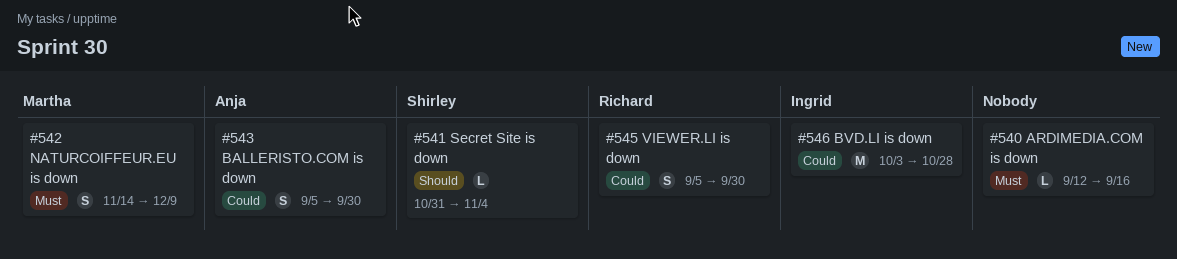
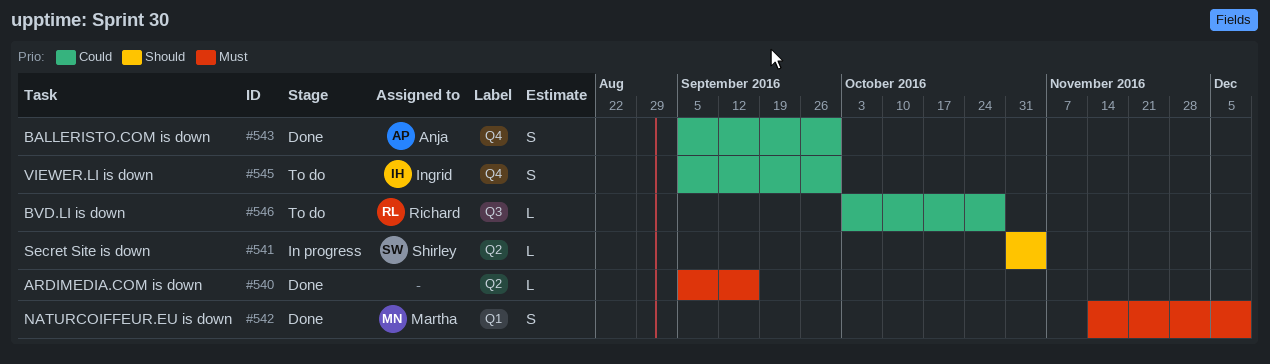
#540, start: Sep 12 -> Sep 5
#545, owner: Richard -> Ingrid
#546, owner: Ingrid -> Richard
#546, estimate: M -> L

